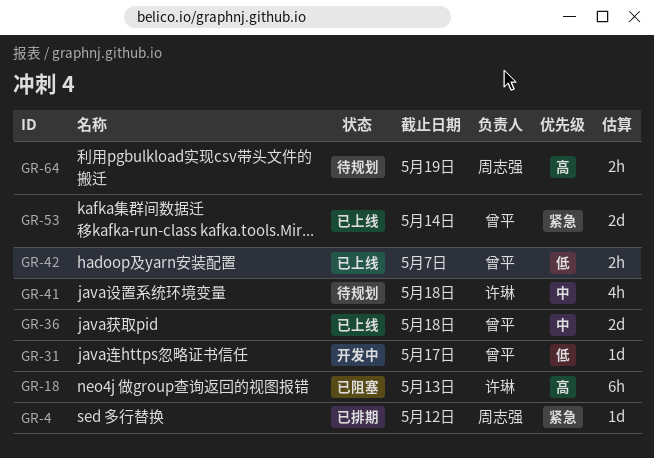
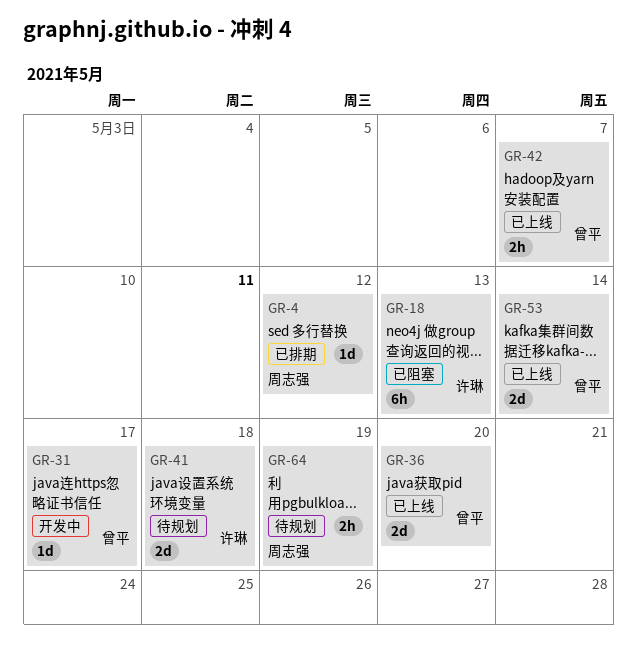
GR-36, due: May 18 -> May 20
GR-41, estimate: 4h -> 2d

